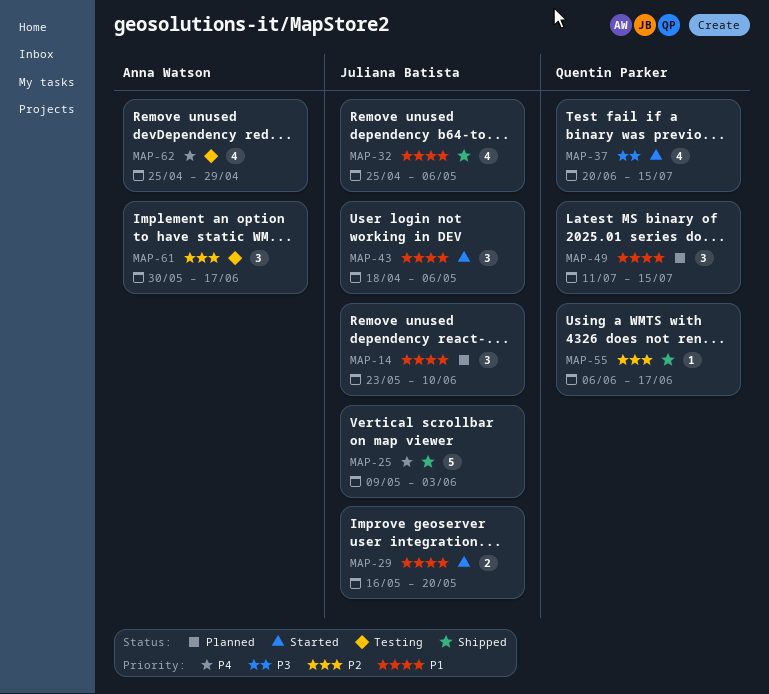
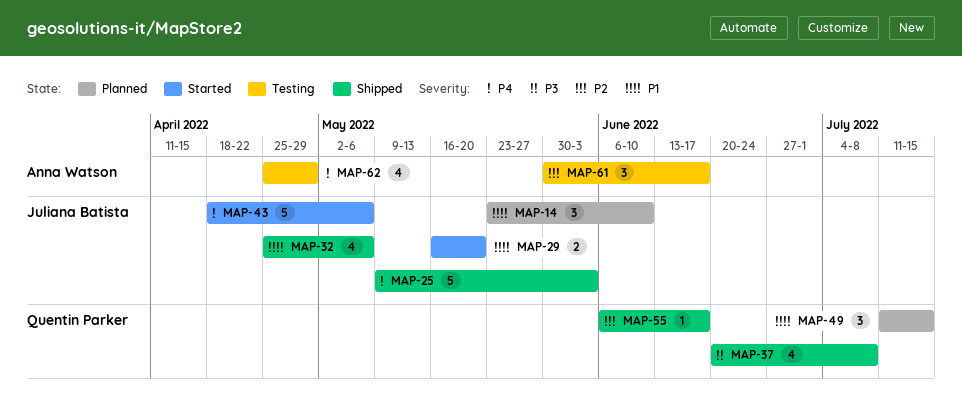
MAP-37, status: Started -> Shipped
MAP-37, due: Jul 15 -> Jul 8
MAP-43, priority: P1 -> P4
MAP-43, estimate: 3 -> 5

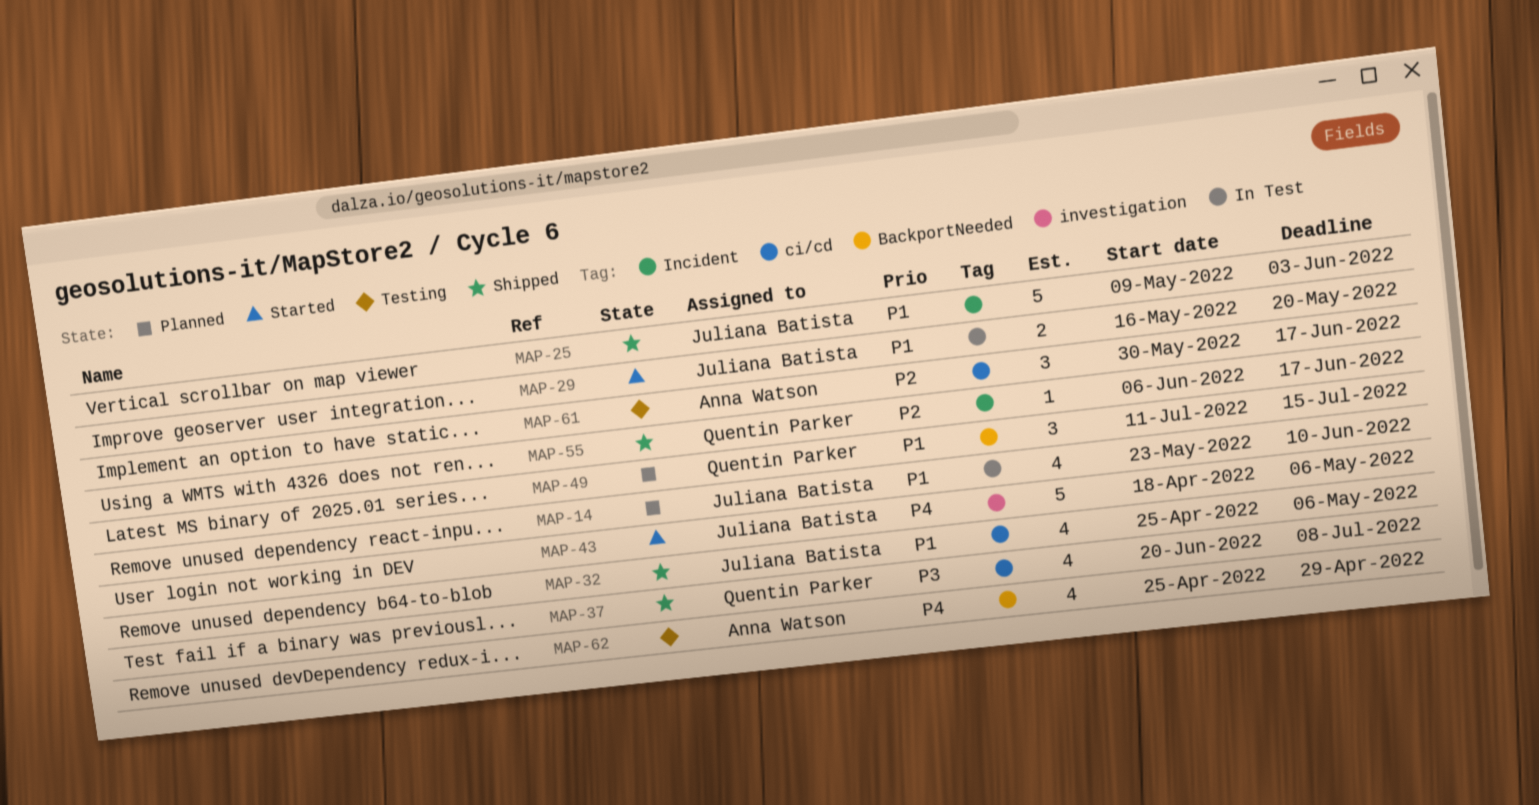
MAP-14, estimate: 3 -> 4
MAP-25, priority: P4 -> P1

